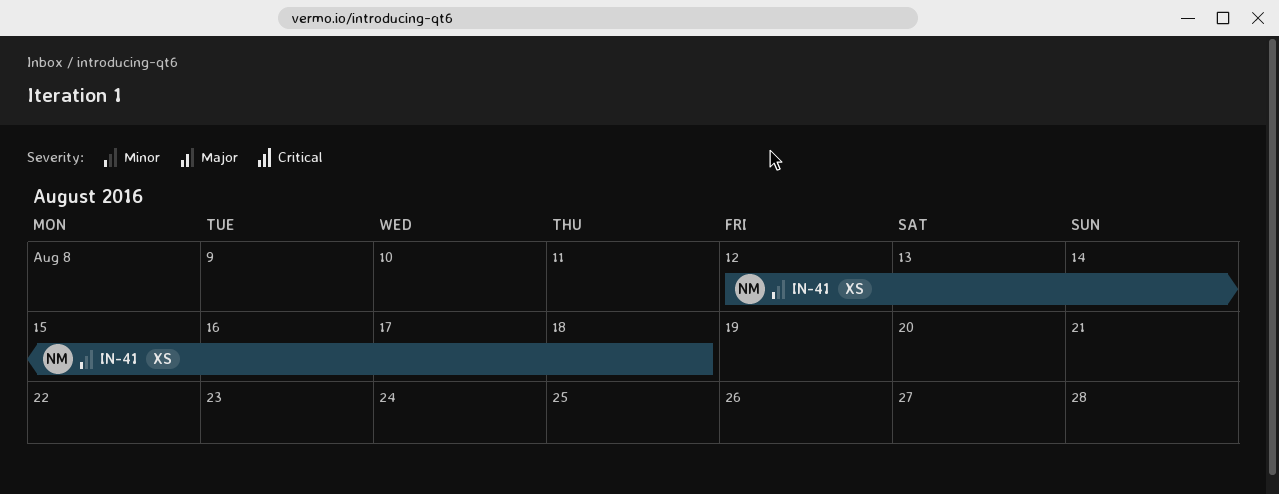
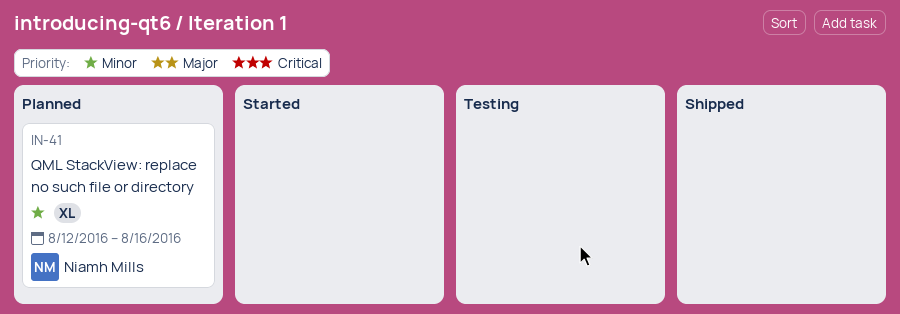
IN-41, estimate: XS -> XL
IN-41, due: Aug 18 -> Aug 16

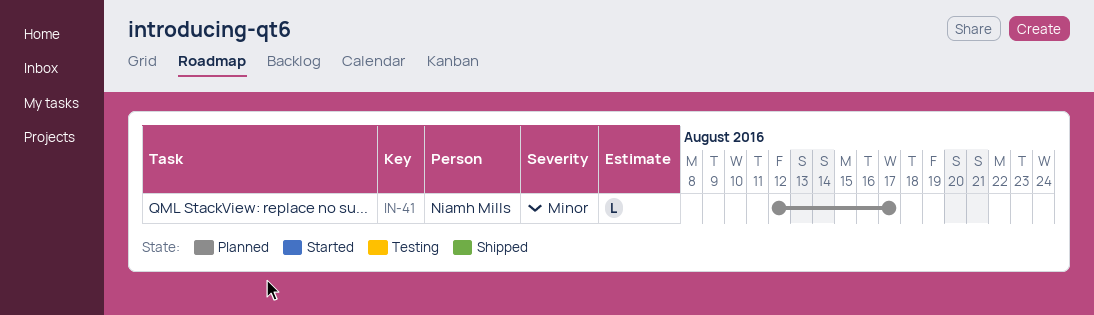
IN-41, estimate: XL -> L
IN-41, due: Aug 16 -> Aug 17

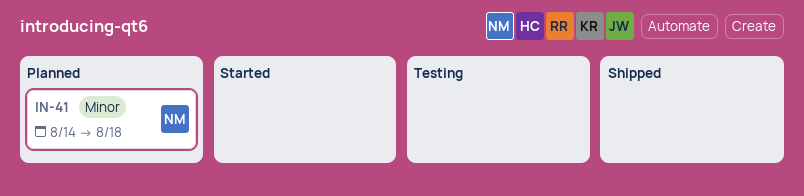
IN-41, start: Aug 12 -> Aug 14
IN-41, due: Aug 17 -> Aug 18

